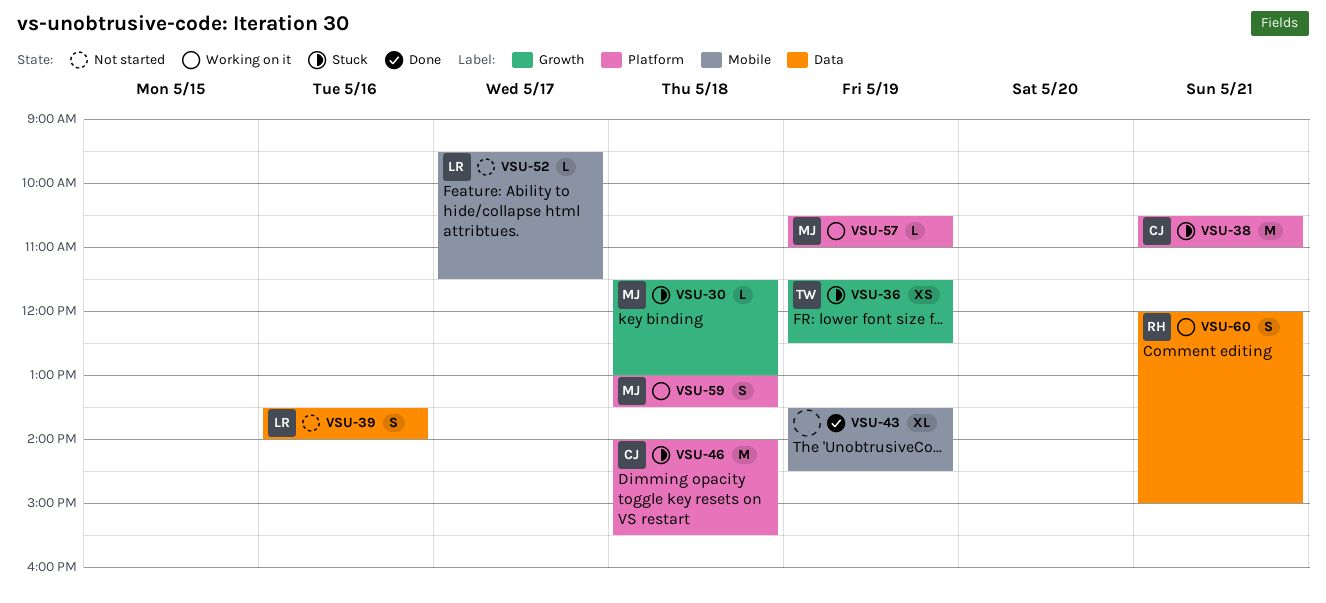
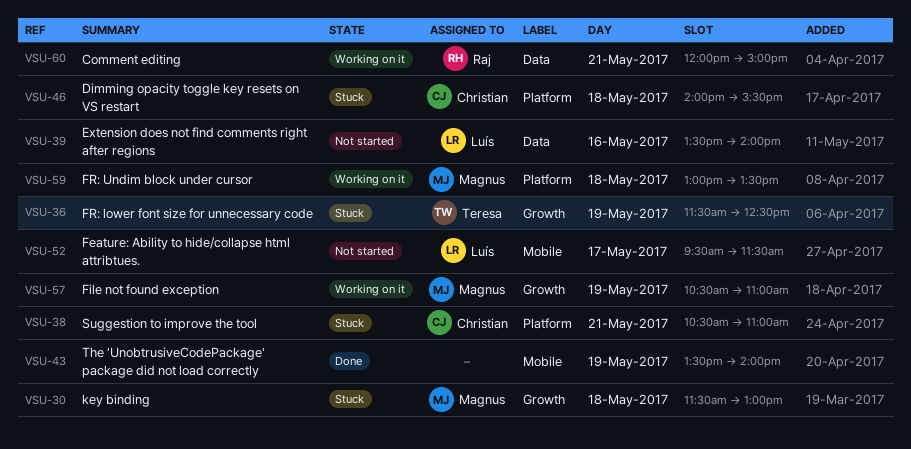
VSU-43, ends: 14:30 -> 14:00
VSU-57, label: Platform -> Growth

